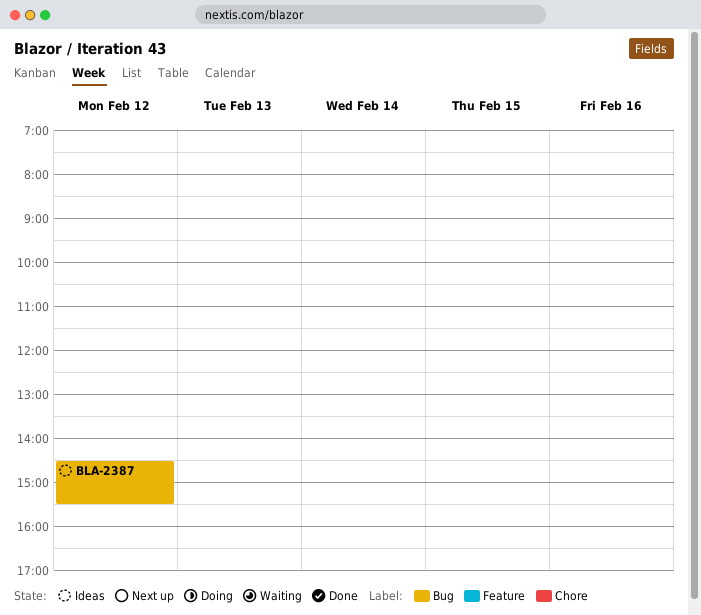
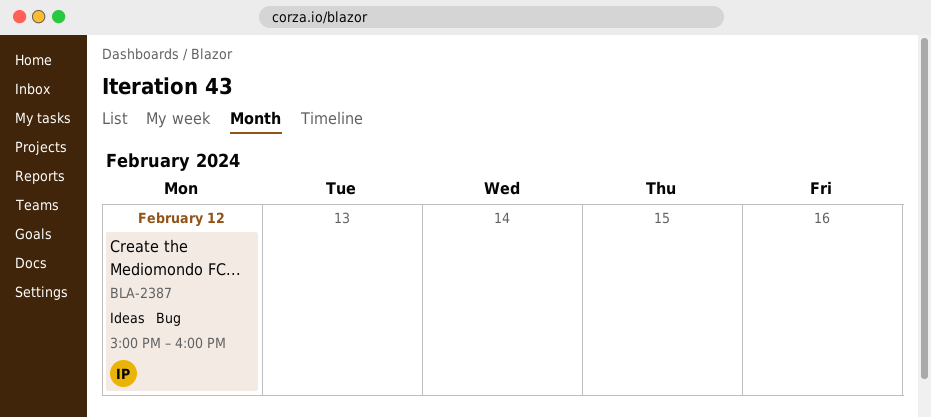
BLA-2387, begins: 14:30 -> 15:00
BLA-2387, ends: 15:30 -> 16:00

